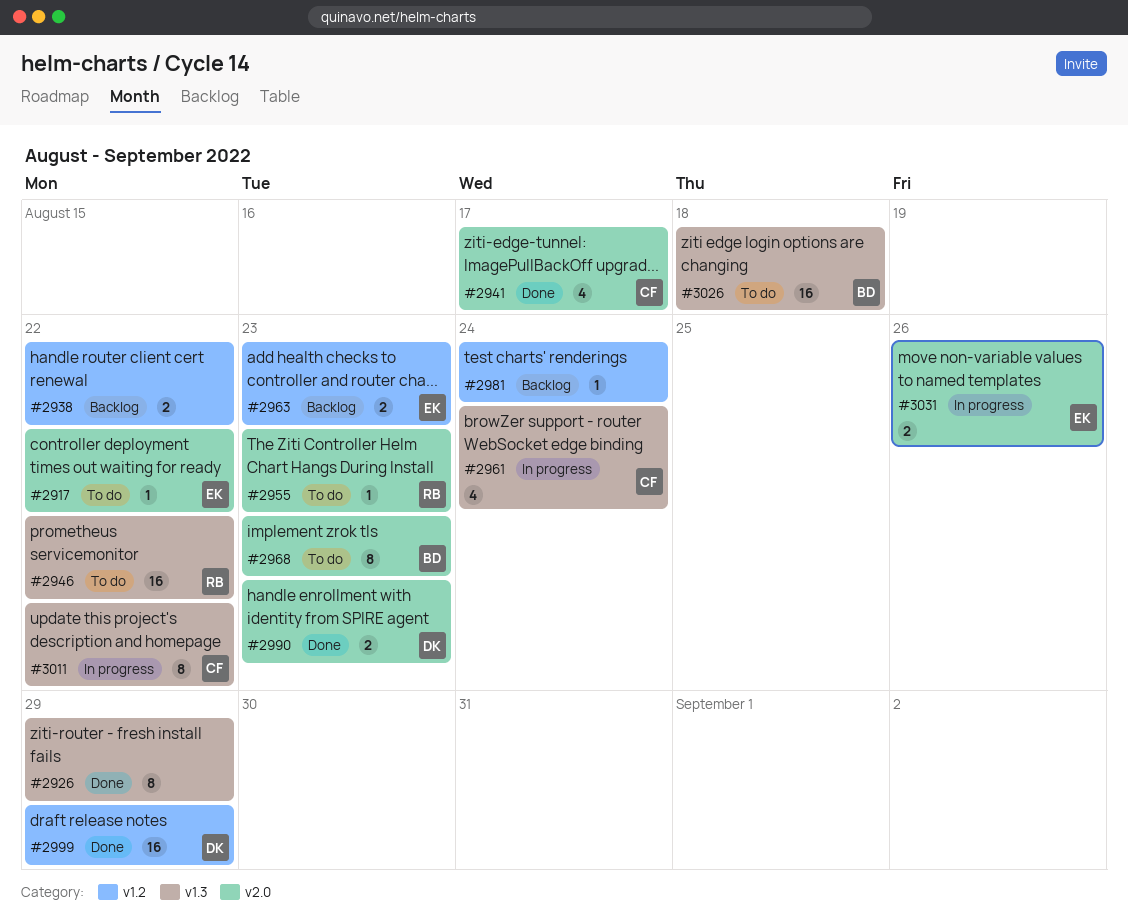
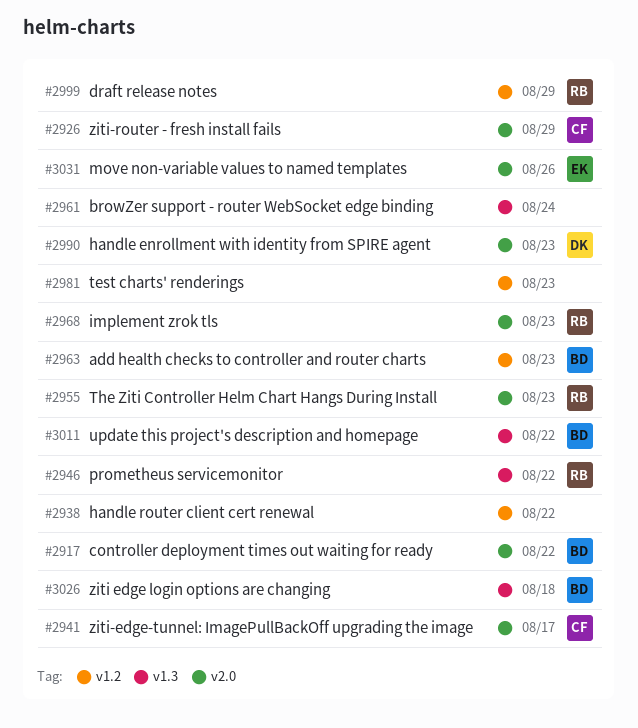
#2917, owner: EK -> BD
#2926, owner: none -> CF
#2926, label: v1.3 -> v2.0
#2961, owner: CF -> none
#2963, owner: EK -> BD
#2968, owner: BD -> RB
#2981, due: Aug 24 -> Aug 23
#2999, owner: DK -> RB
#3011, owner: CF -> BD

